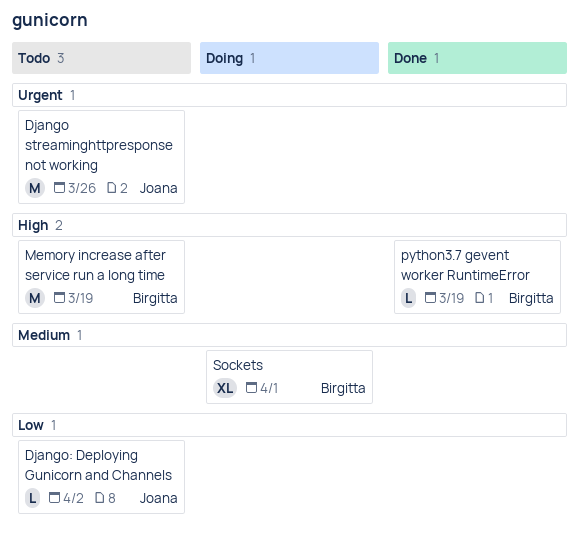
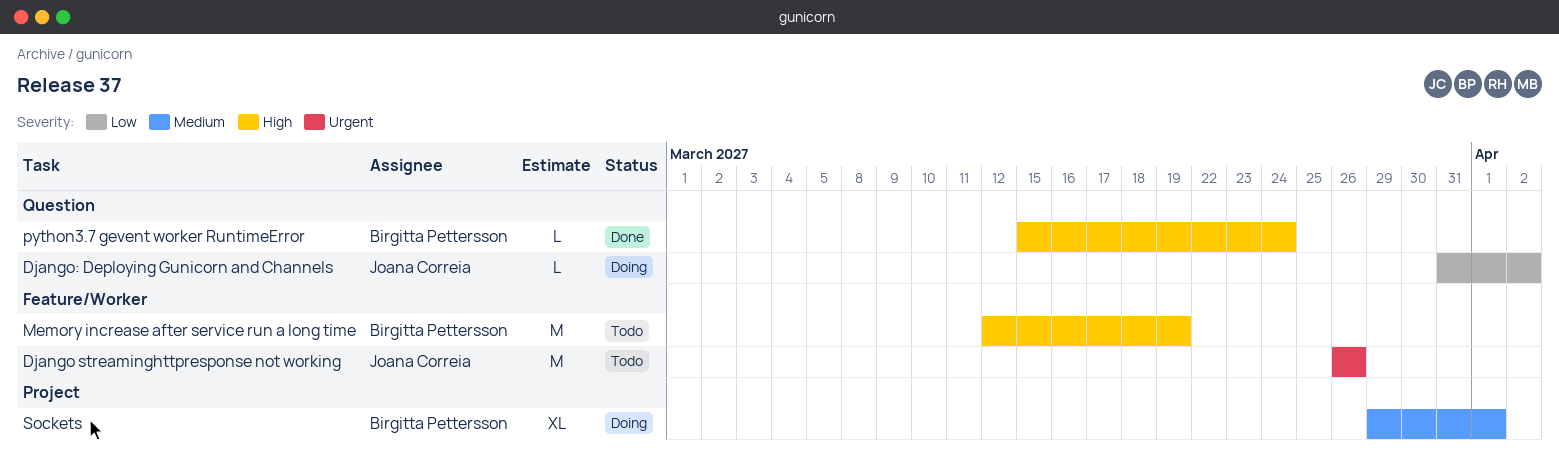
Django: Deploying Gunicorn and Channels, status: Todo -> Doing
python3.7 gevent worker RuntimeError, due: Mar 19 -> Mar 24

